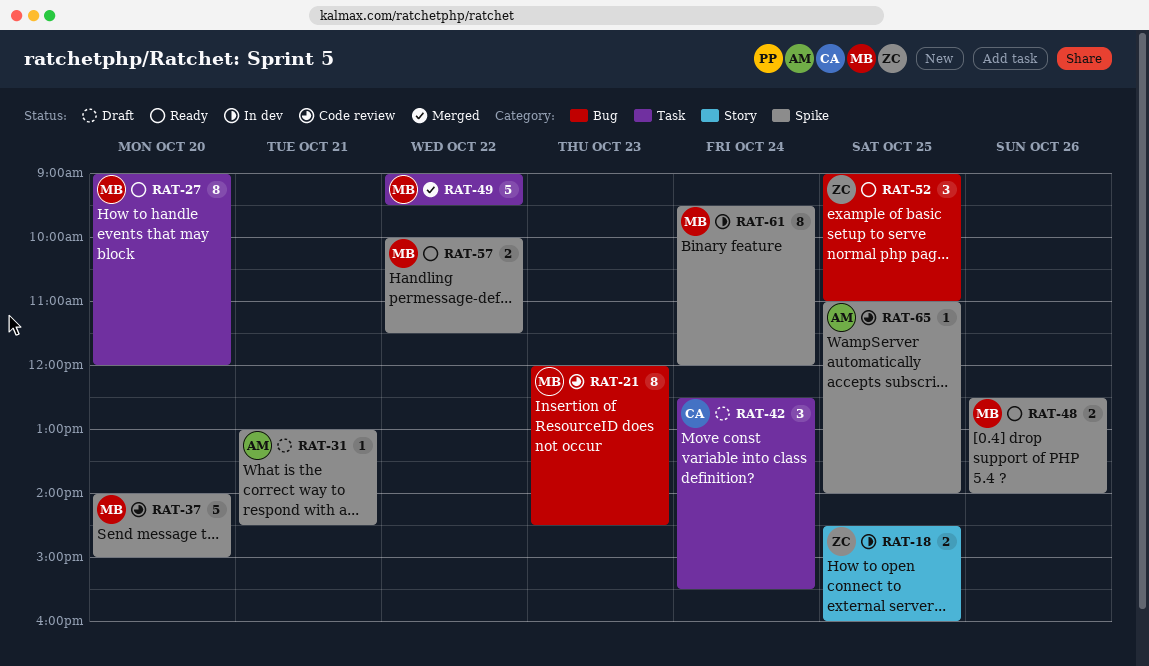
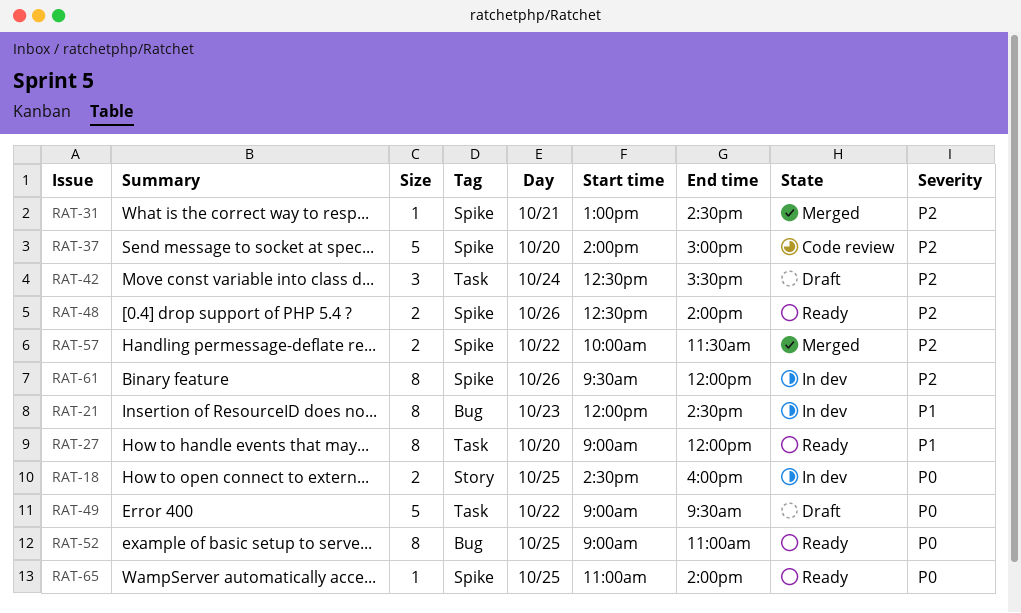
RAT-21, status: Code review -> In dev
RAT-31, status: Draft -> Merged
RAT-49, status: Merged -> Draft
RAT-52, estimate: 3 -> 8
RAT-57, status: Ready -> Merged
RAT-61, day: Oct 24 -> Oct 26
RAT-65, status: Code review -> Ready

